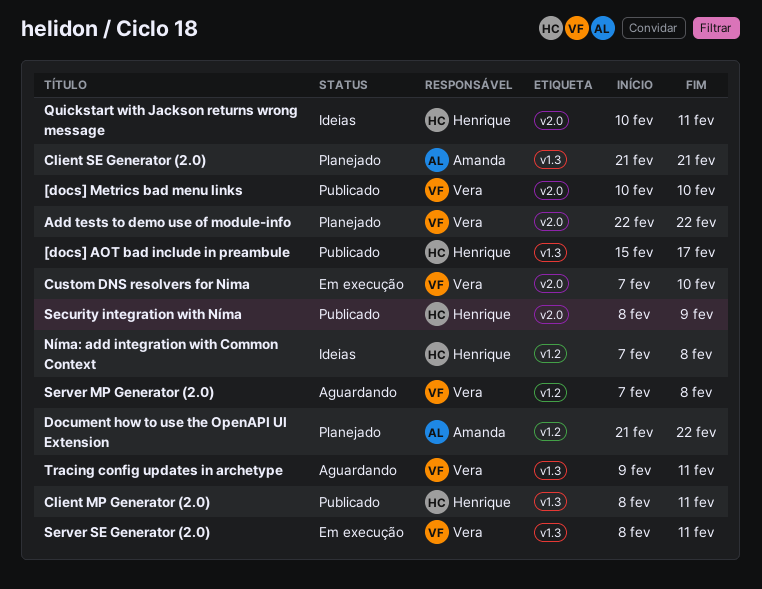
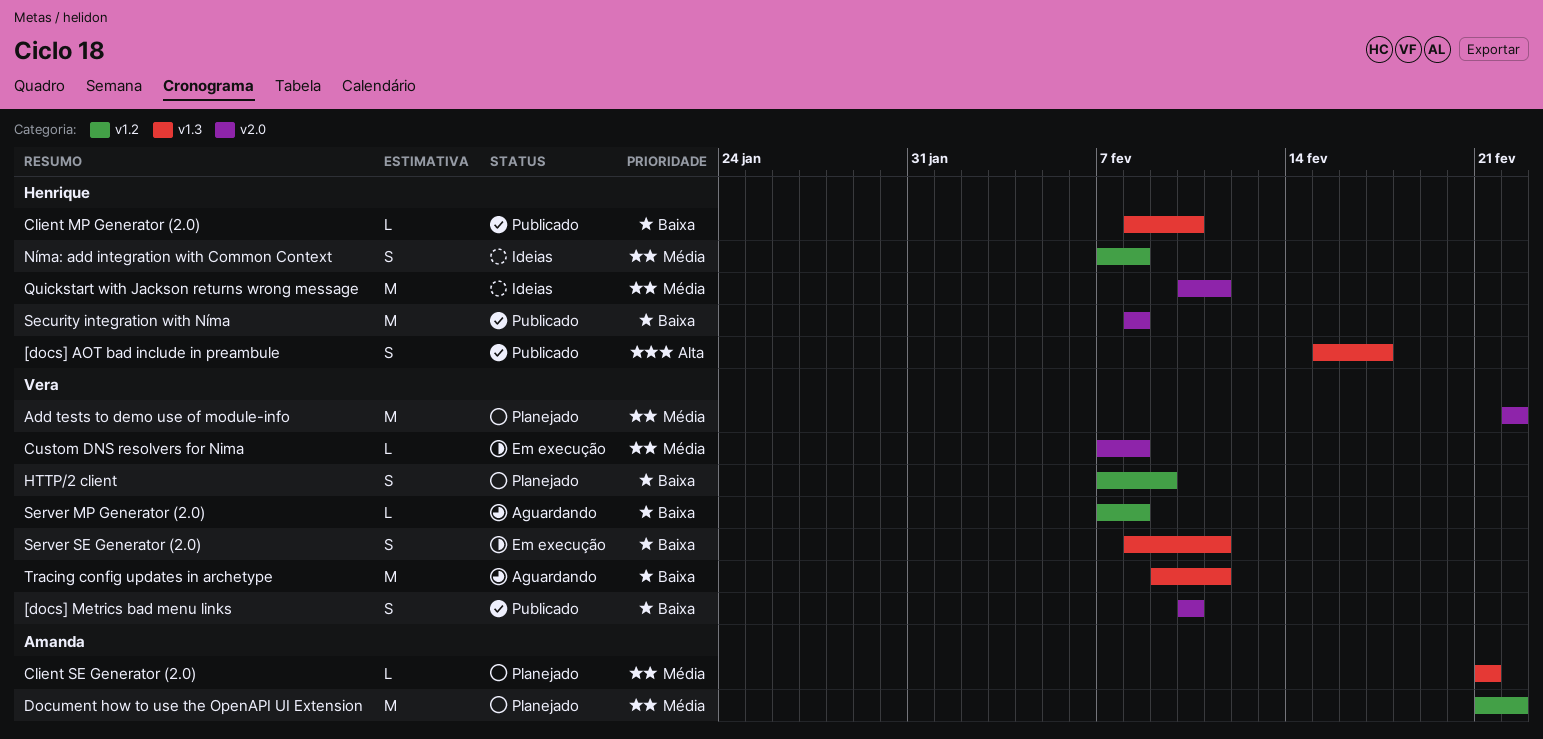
Client MP Generator (2.0), due: Feb 11 -> Feb 10
Custom DNS resolvers for Nima, due: Feb 10 -> Feb 8
HTTP/2 client: none -> present
Security integration with Níma, due: Feb 9 -> Feb 8

